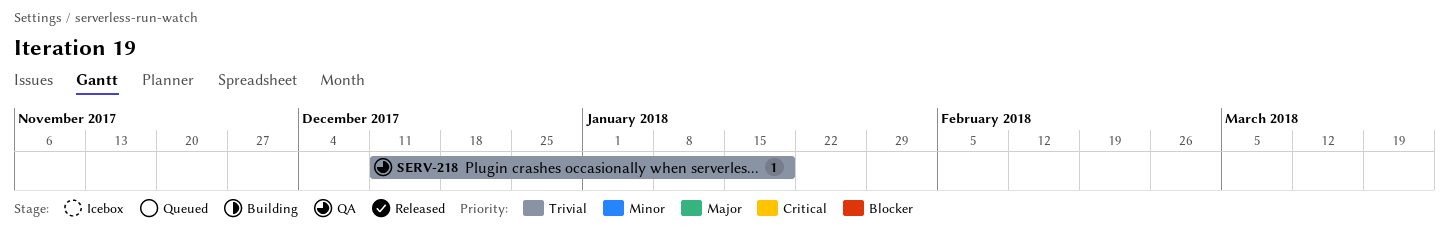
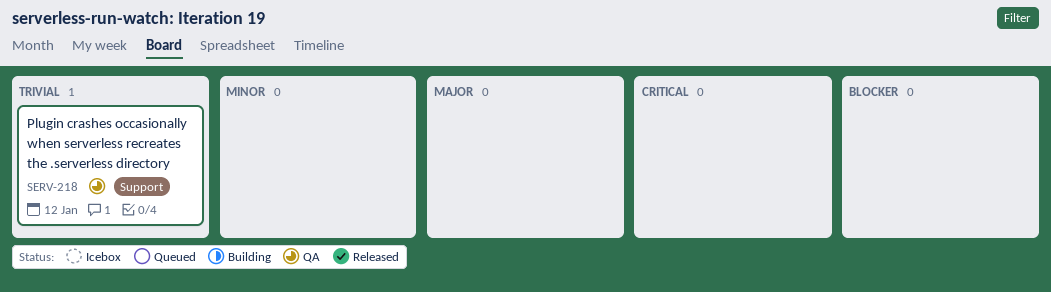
SERV-218, due: Jan 19 -> Jan 12

